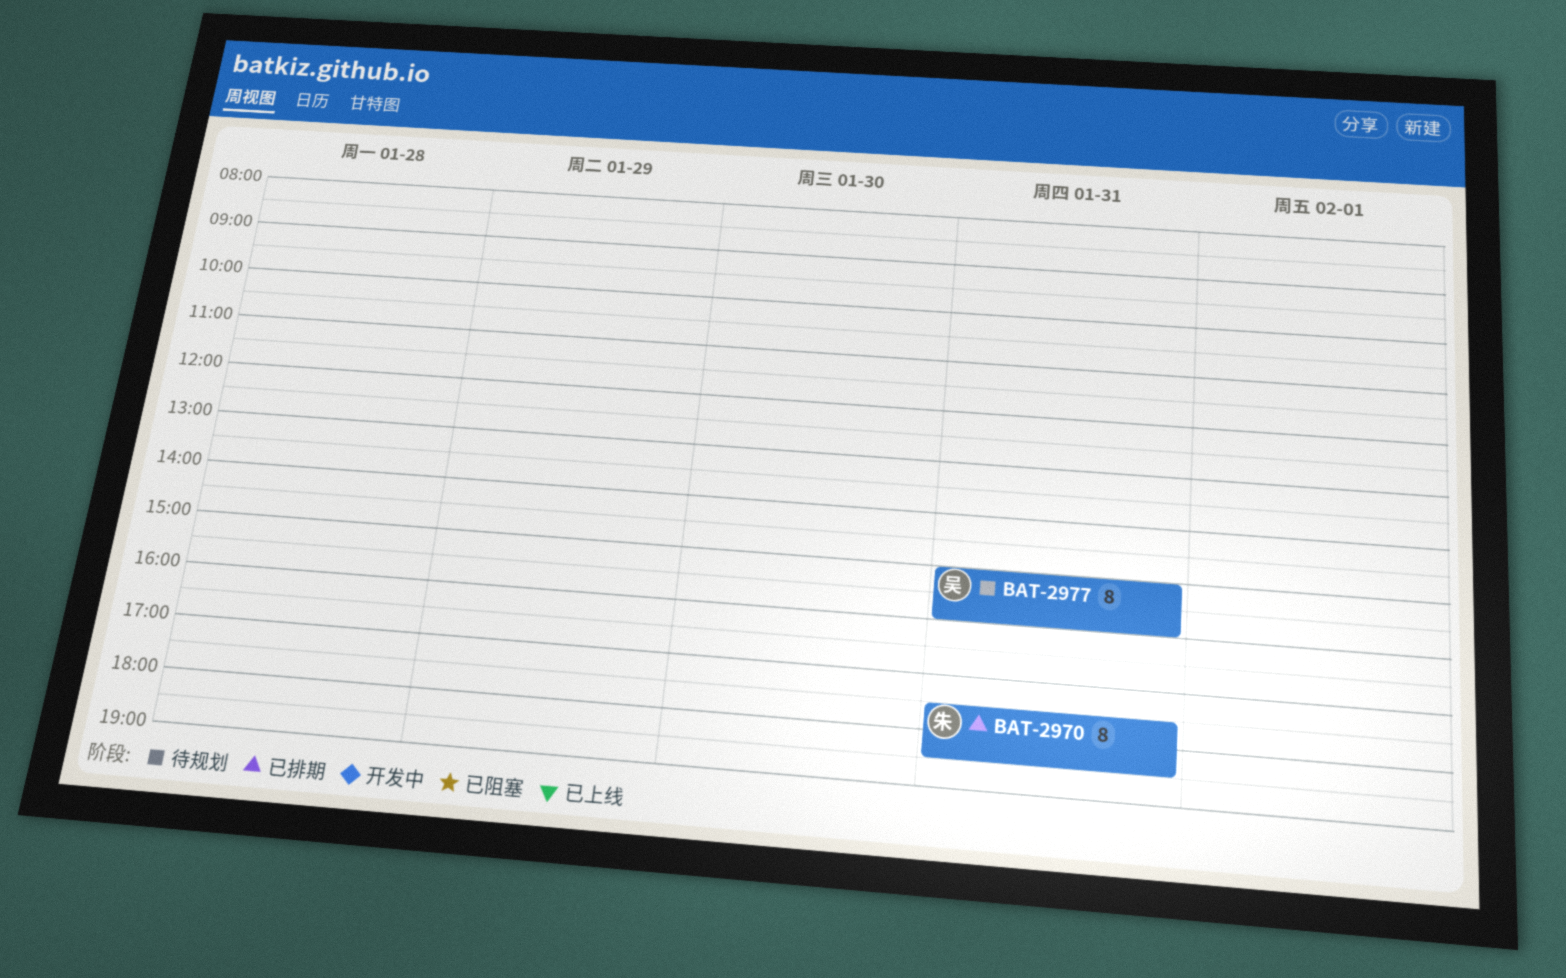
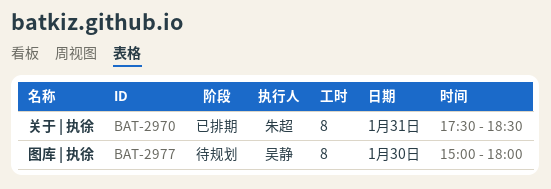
BAT-2977, day: Jan 31 -> Jan 30
BAT-2977, ends: 16:00 -> 18:00

